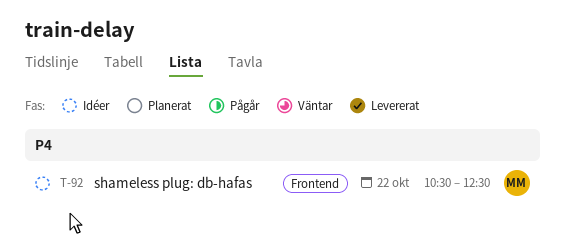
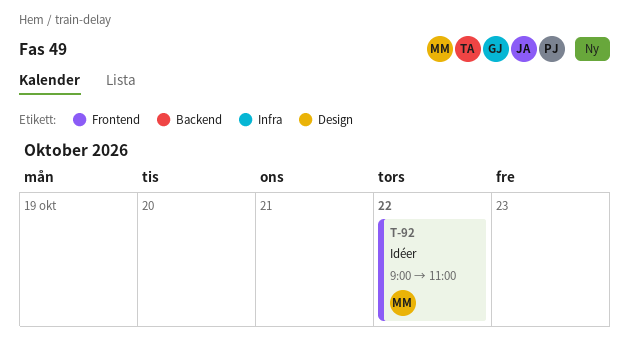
T-92, begins: 10:30 -> 09:00
T-92, ends: 12:30 -> 11:00

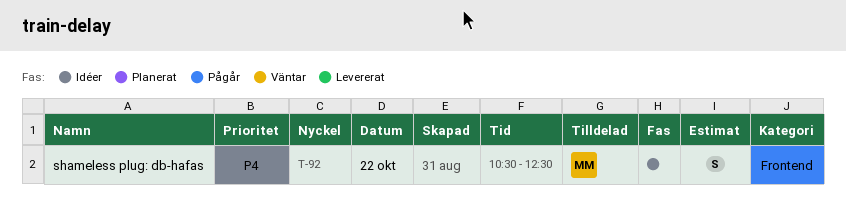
T-92, begins: 09:00 -> 10:30
T-92, ends: 11:00 -> 12:30

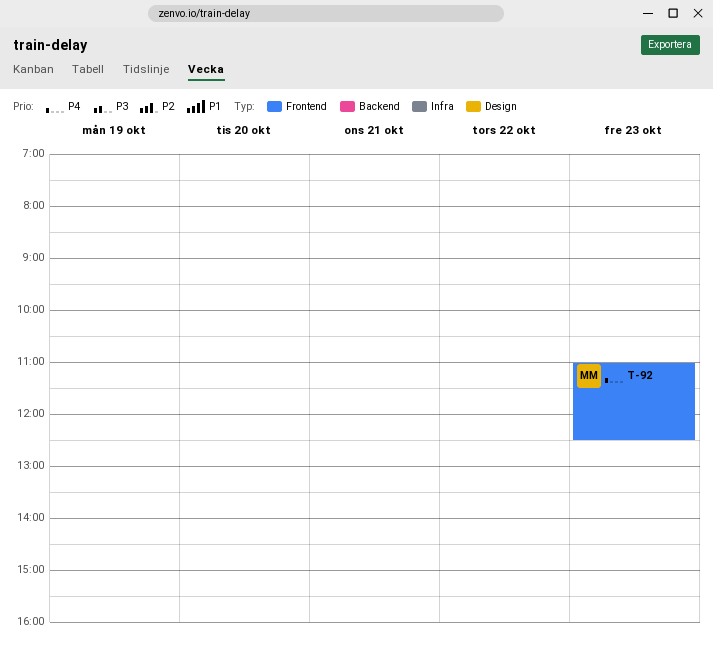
T-92, day: Oct 22 -> Oct 23
T-92, begins: 10:30 -> 11:00

